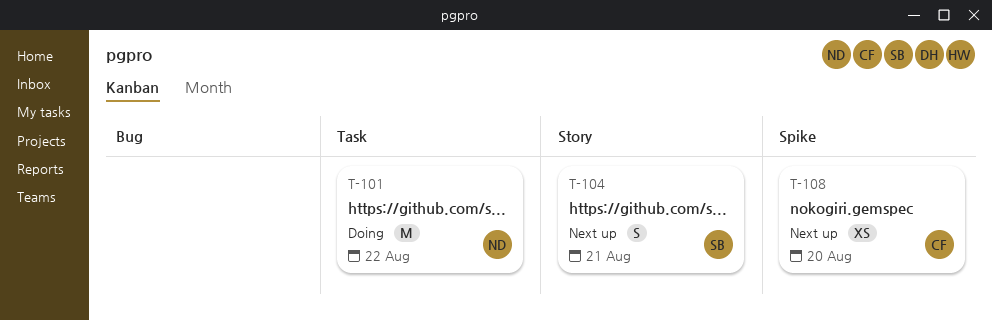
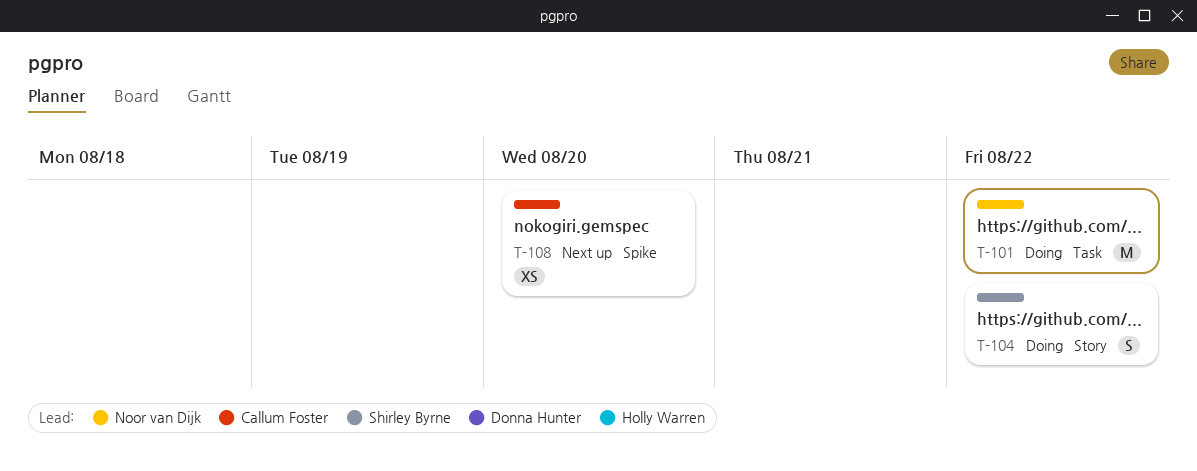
T-104, status: Next up -> Doing
T-104, due: Aug 21 -> Aug 22

